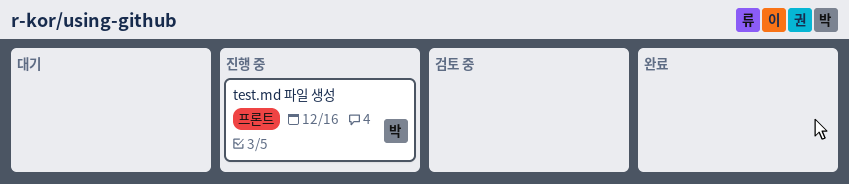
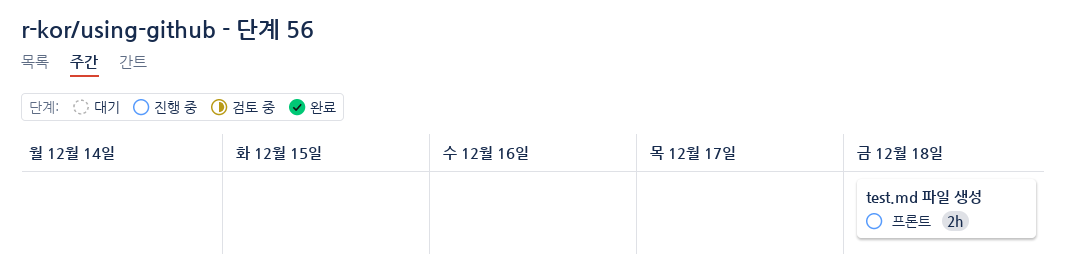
test.md 파일 생성, due: Dec 16 -> Dec 18

